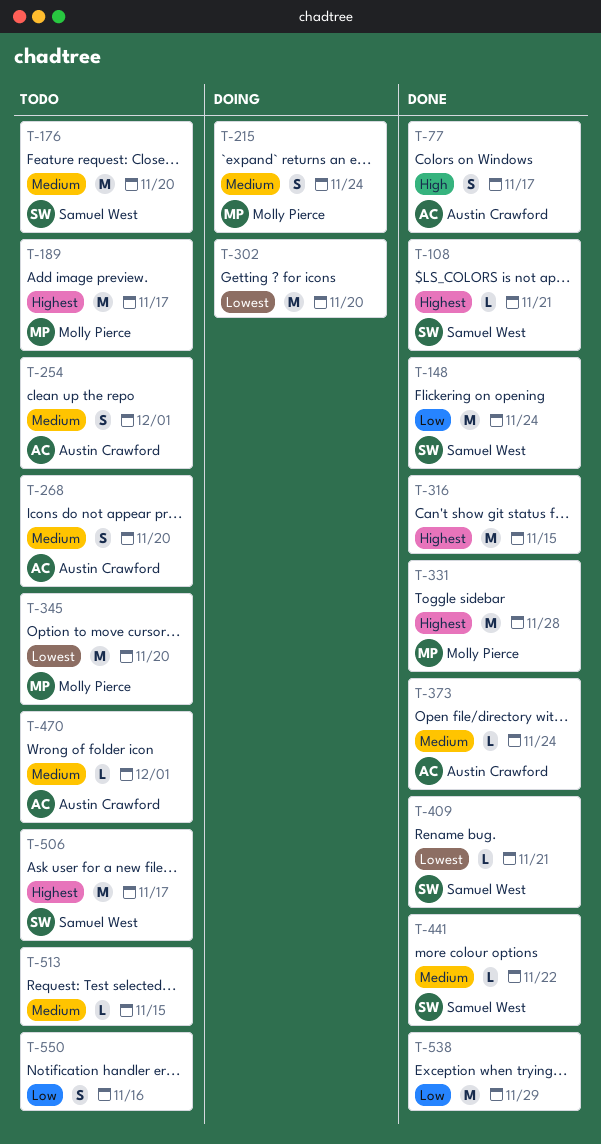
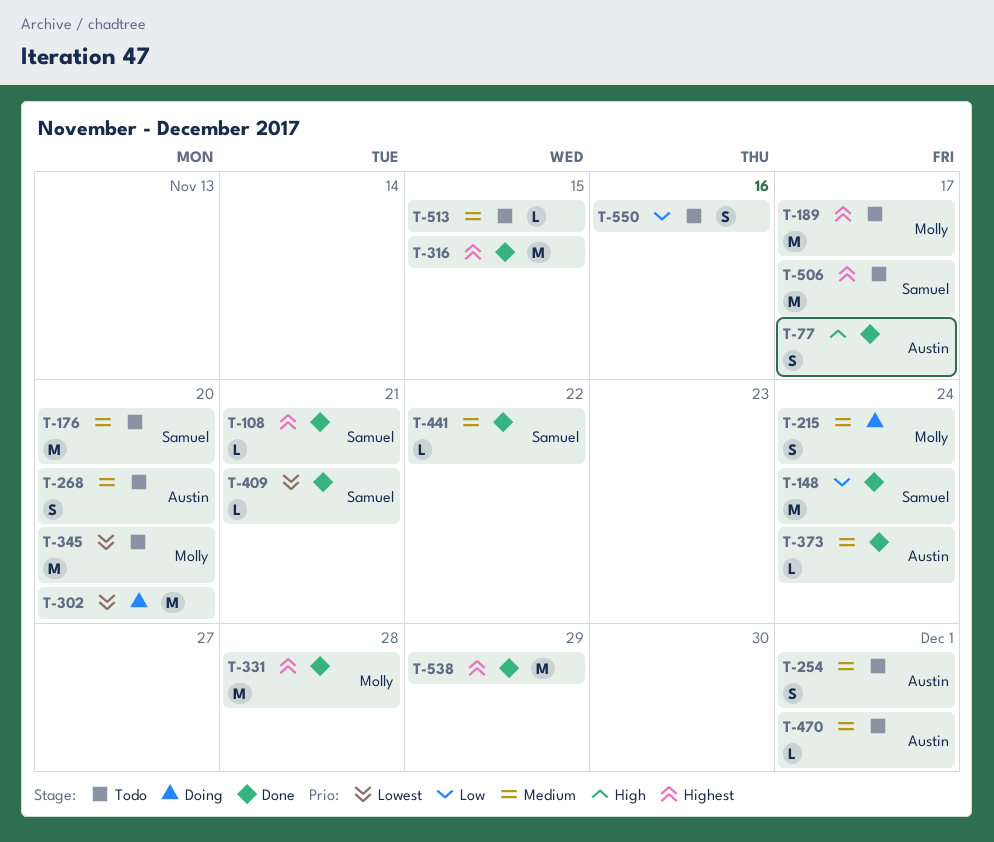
T-538, priority: Low -> Highest

